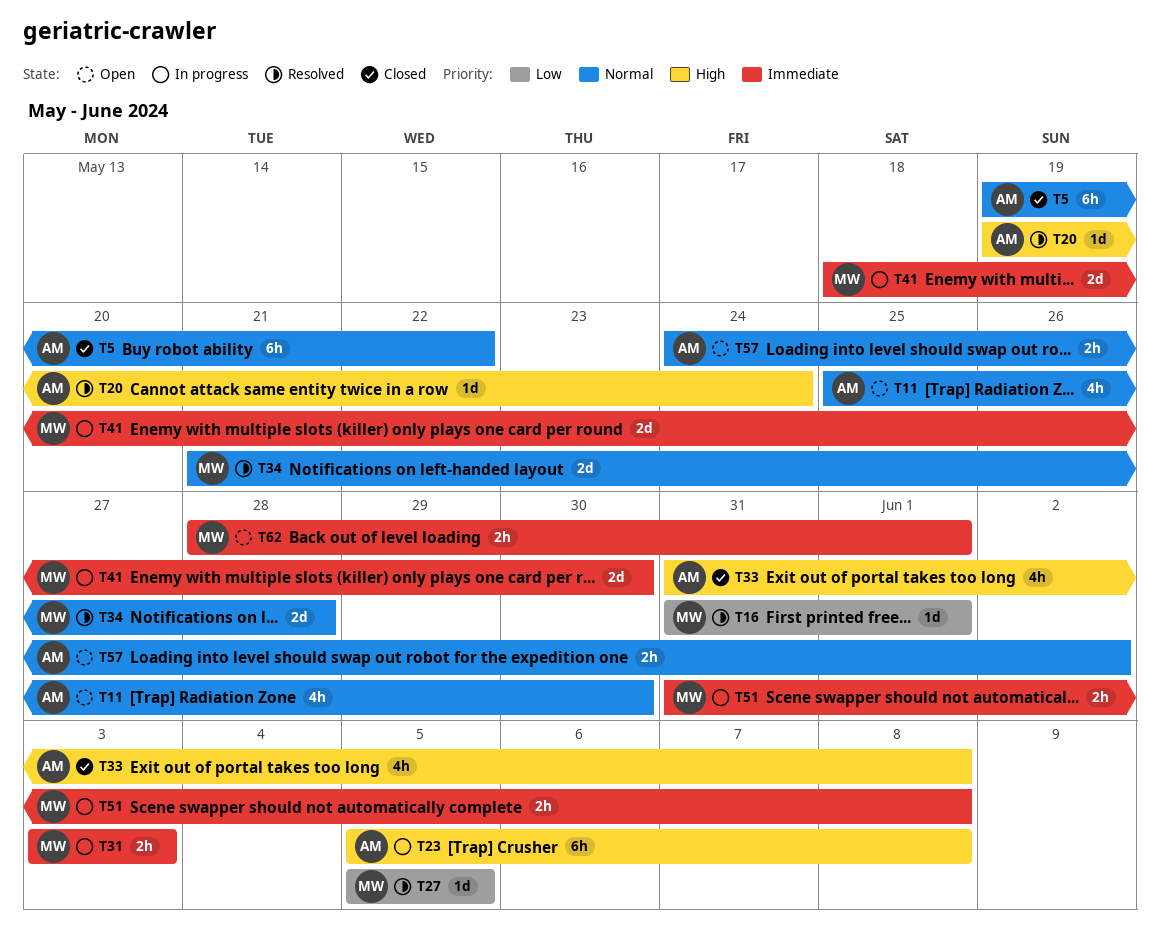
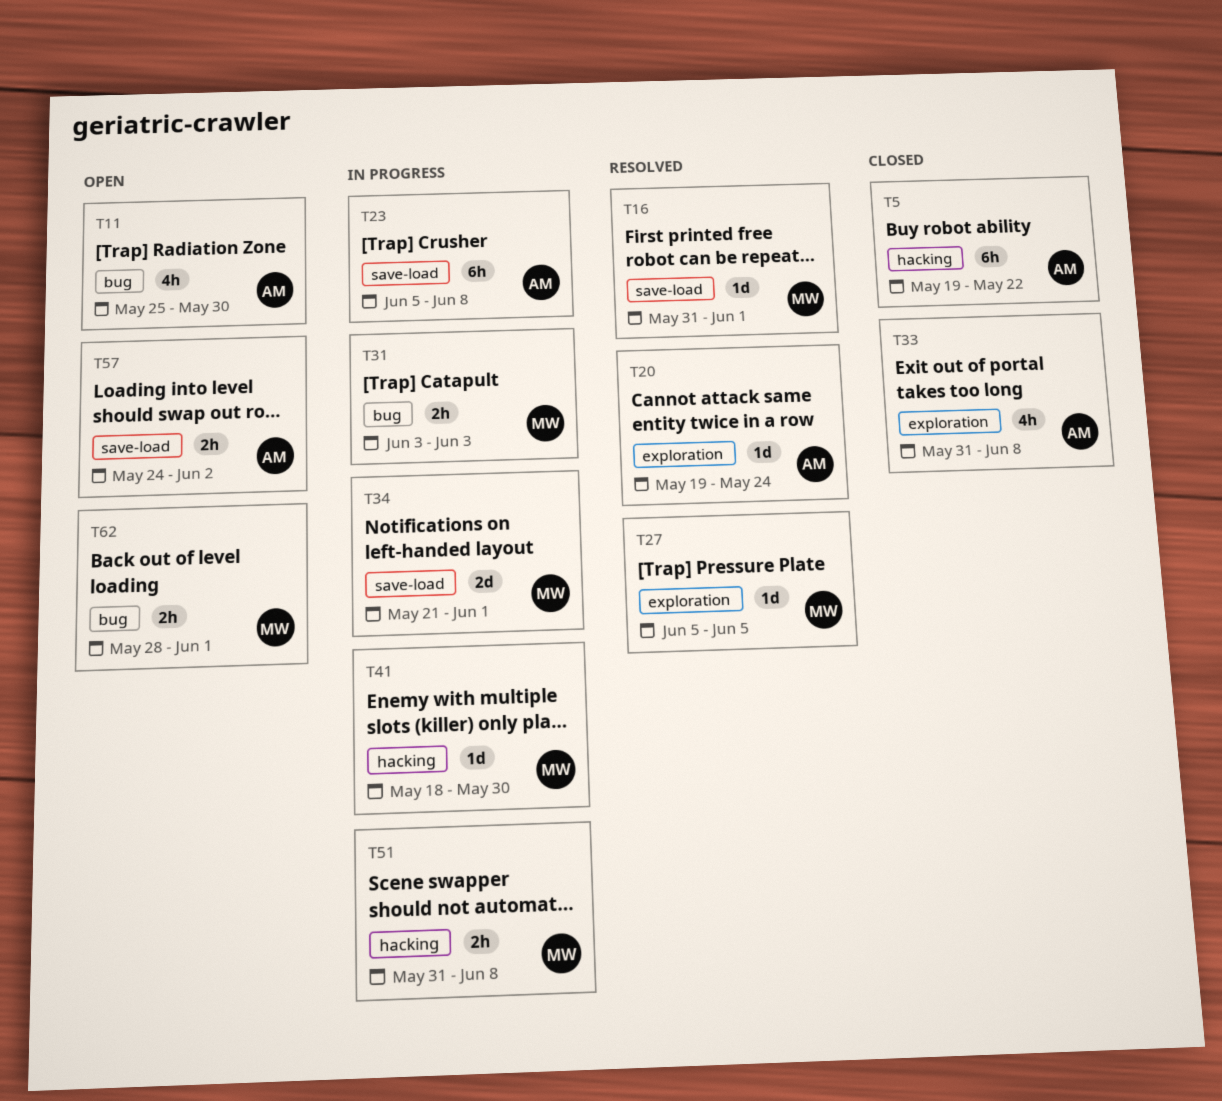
T34, status: Resolved -> In progress
T34, due: May 28 -> Jun 1
T41, estimate: 2d -> 1d

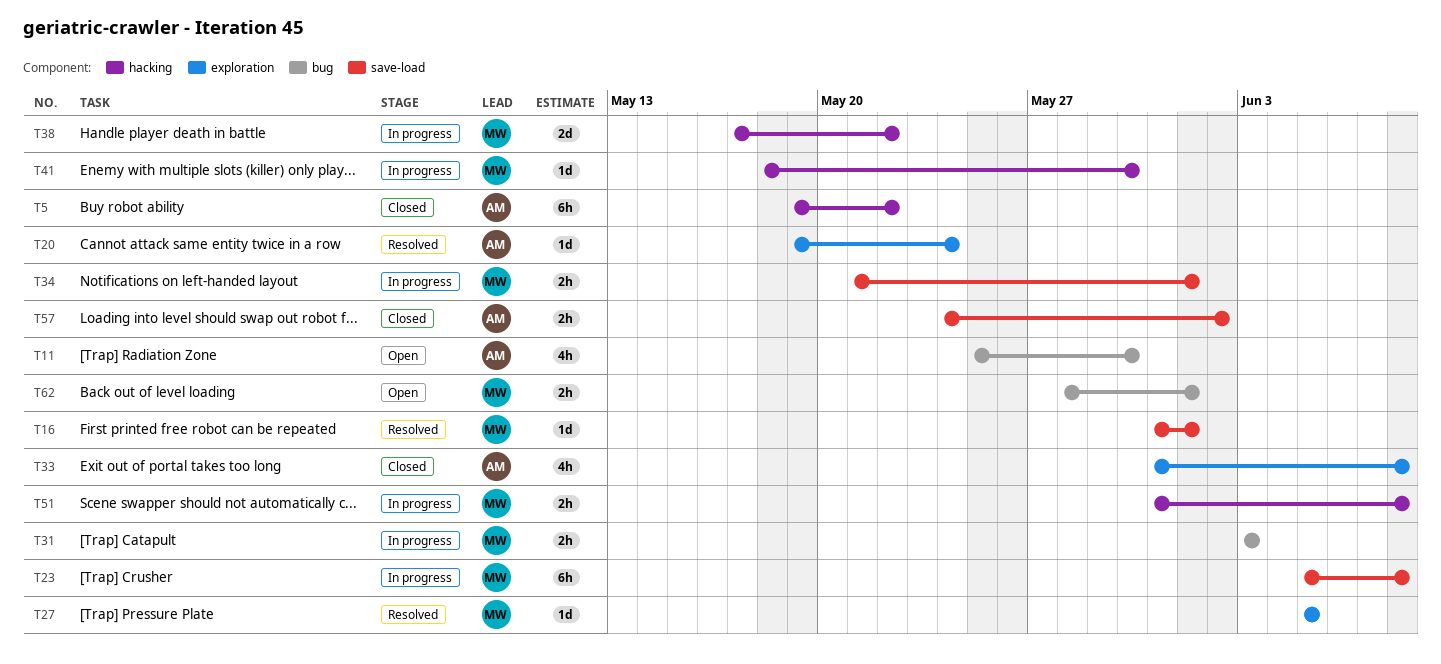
T23, owner: AM -> MW
T34, estimate: 2d -> 2h
T38: none -> present
T57, status: Open -> Closed

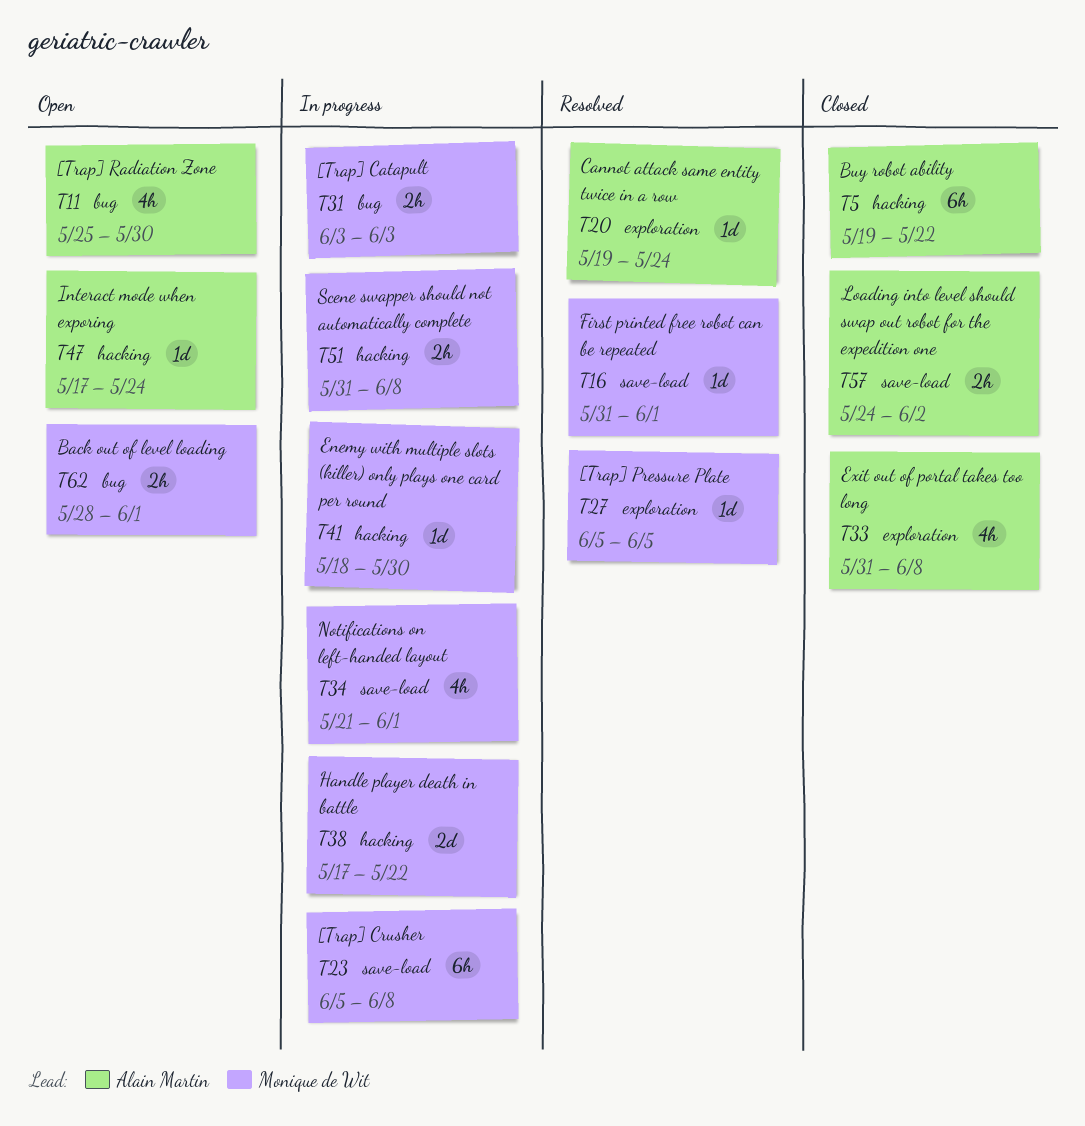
T34, estimate: 2h -> 4h
T47: none -> present

